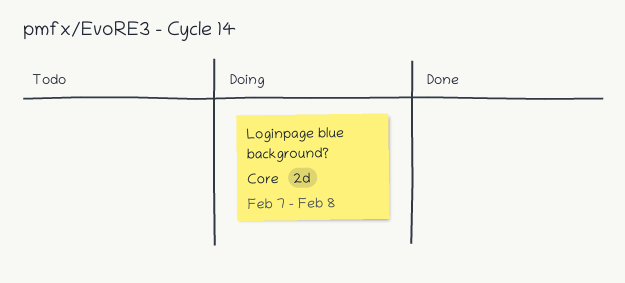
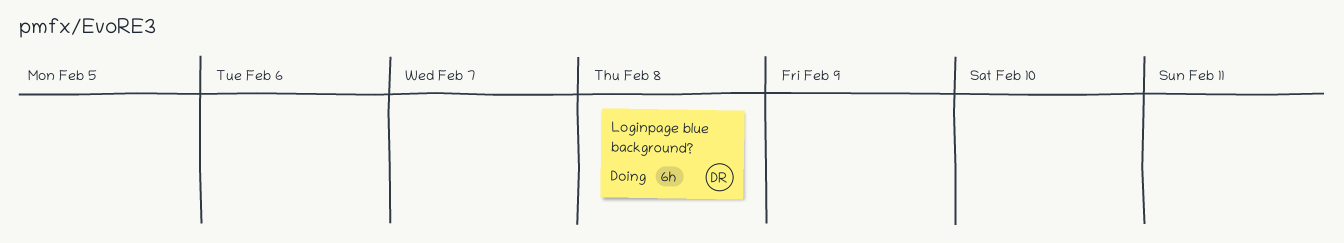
Loginpage blue background?, estimate: 2d -> 6h

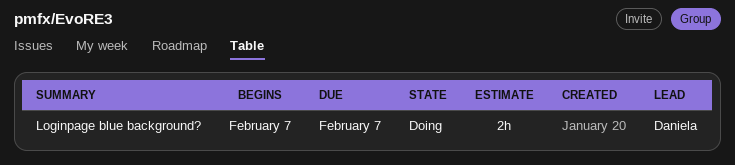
Loginpage blue background?, estimate: 6h -> 2h
Loginpage blue background?, due: Feb 8 -> Feb 7

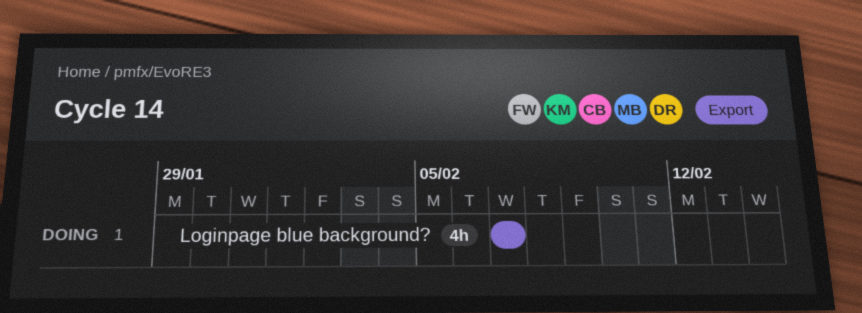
Loginpage blue background?, estimate: 2h -> 4h

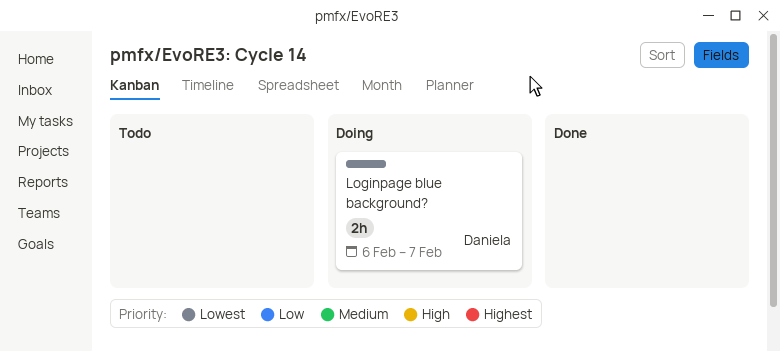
Loginpage blue background?, estimate: 4h -> 2h
Loginpage blue background?, start: Feb 7 -> Feb 6

